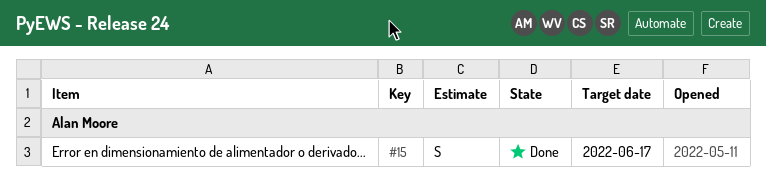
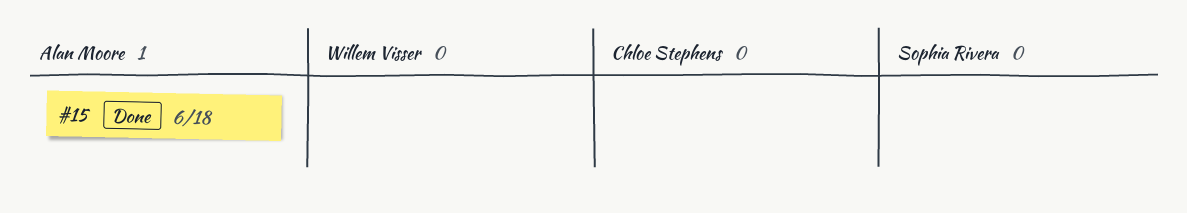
#15, due: Jun 17 -> Jun 18

